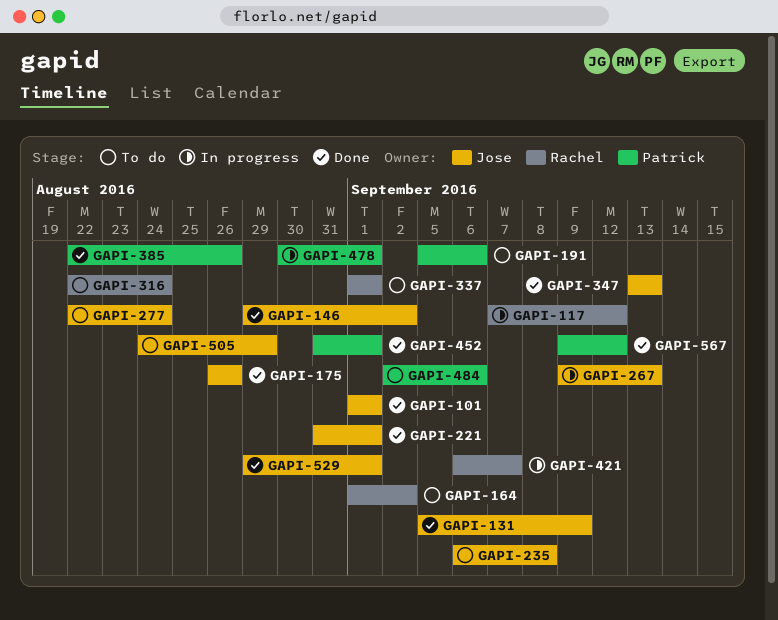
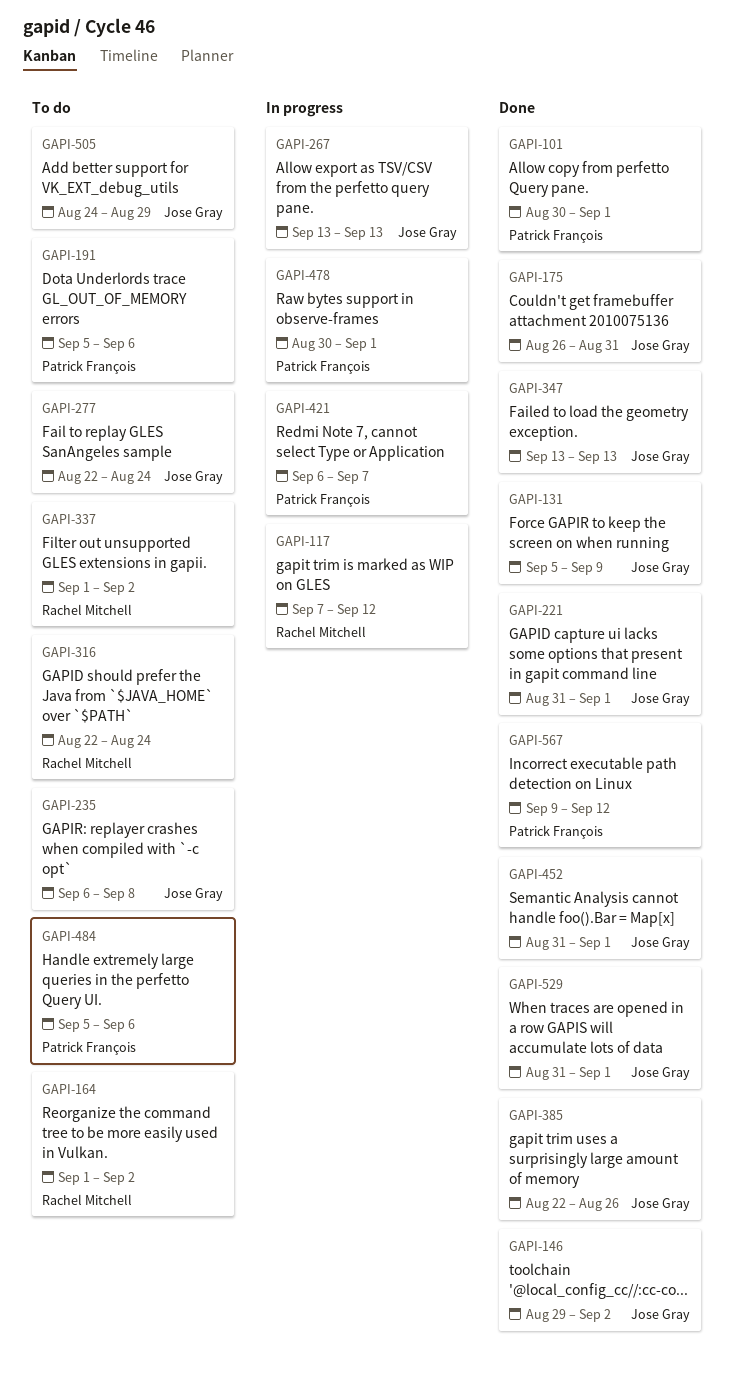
GAPI-101, owner: Jose Gray -> Patrick François
GAPI-101, start: Sep 1 -> Aug 30
GAPI-175, due: Aug 26 -> Aug 31
GAPI-267, start: Sep 9 -> Sep 13
GAPI-337, due: Sep 1 -> Sep 2
GAPI-385, owner: Patrick François -> Jose Gray
GAPI-421, owner: Rachel Mitchell -> Patrick François
GAPI-452, owner: Patrick François -> Jose Gray
GAPI-484, start: Sep 2 -> Sep 5
GAPI-529, start: Aug 29 -> Aug 31

